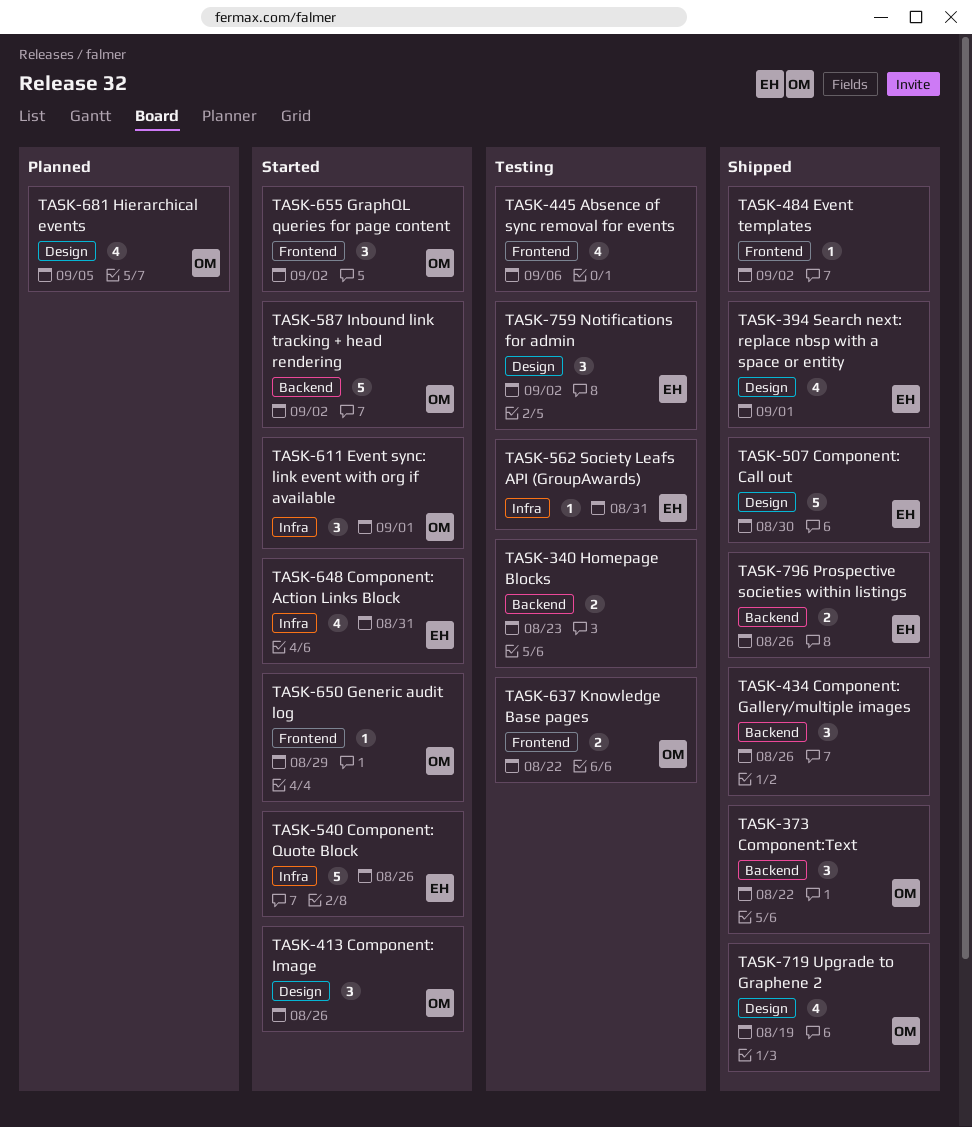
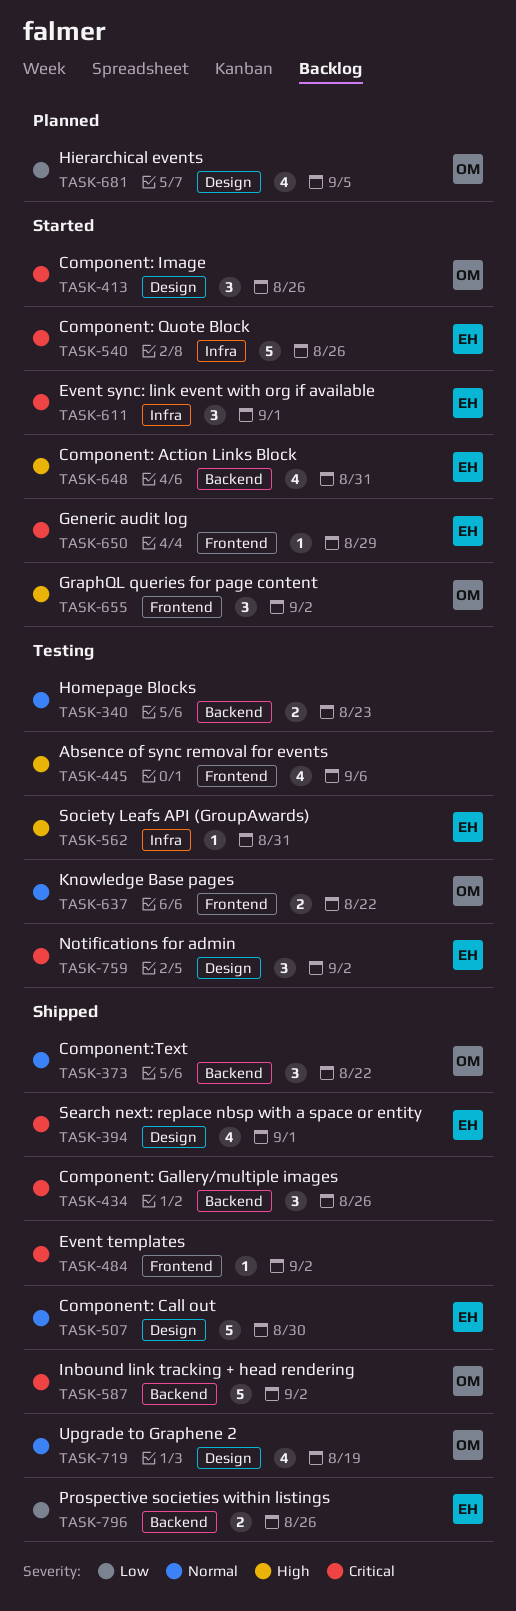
TASK-587, status: Started -> Shipped
TASK-611, owner: OM -> EH
TASK-648, label: Infra -> Backend
TASK-650, owner: OM -> EH

